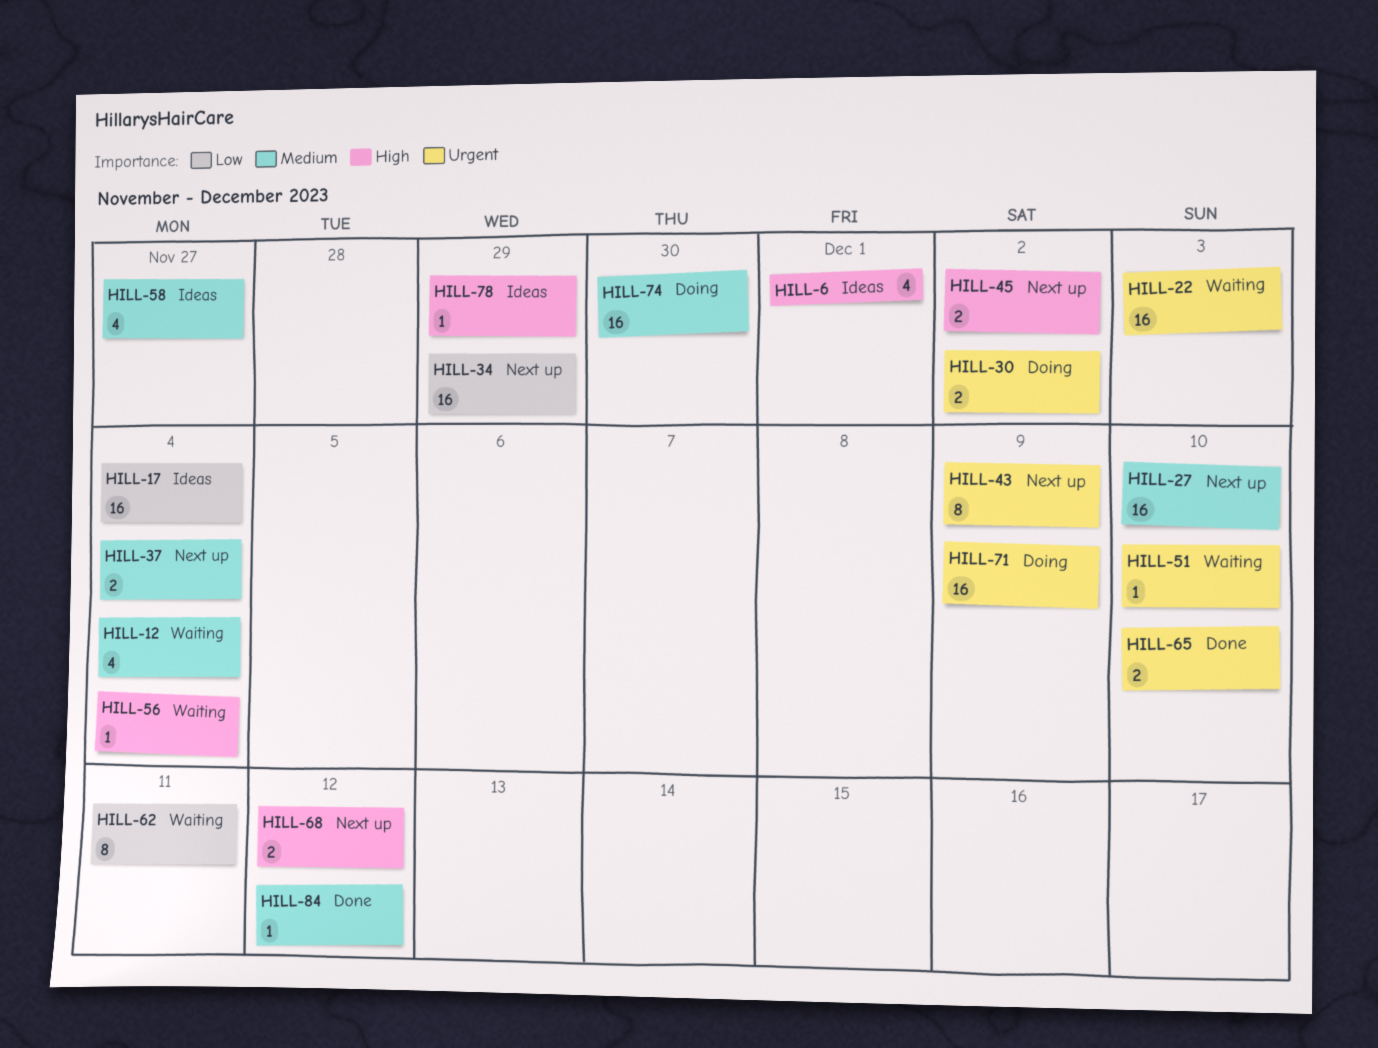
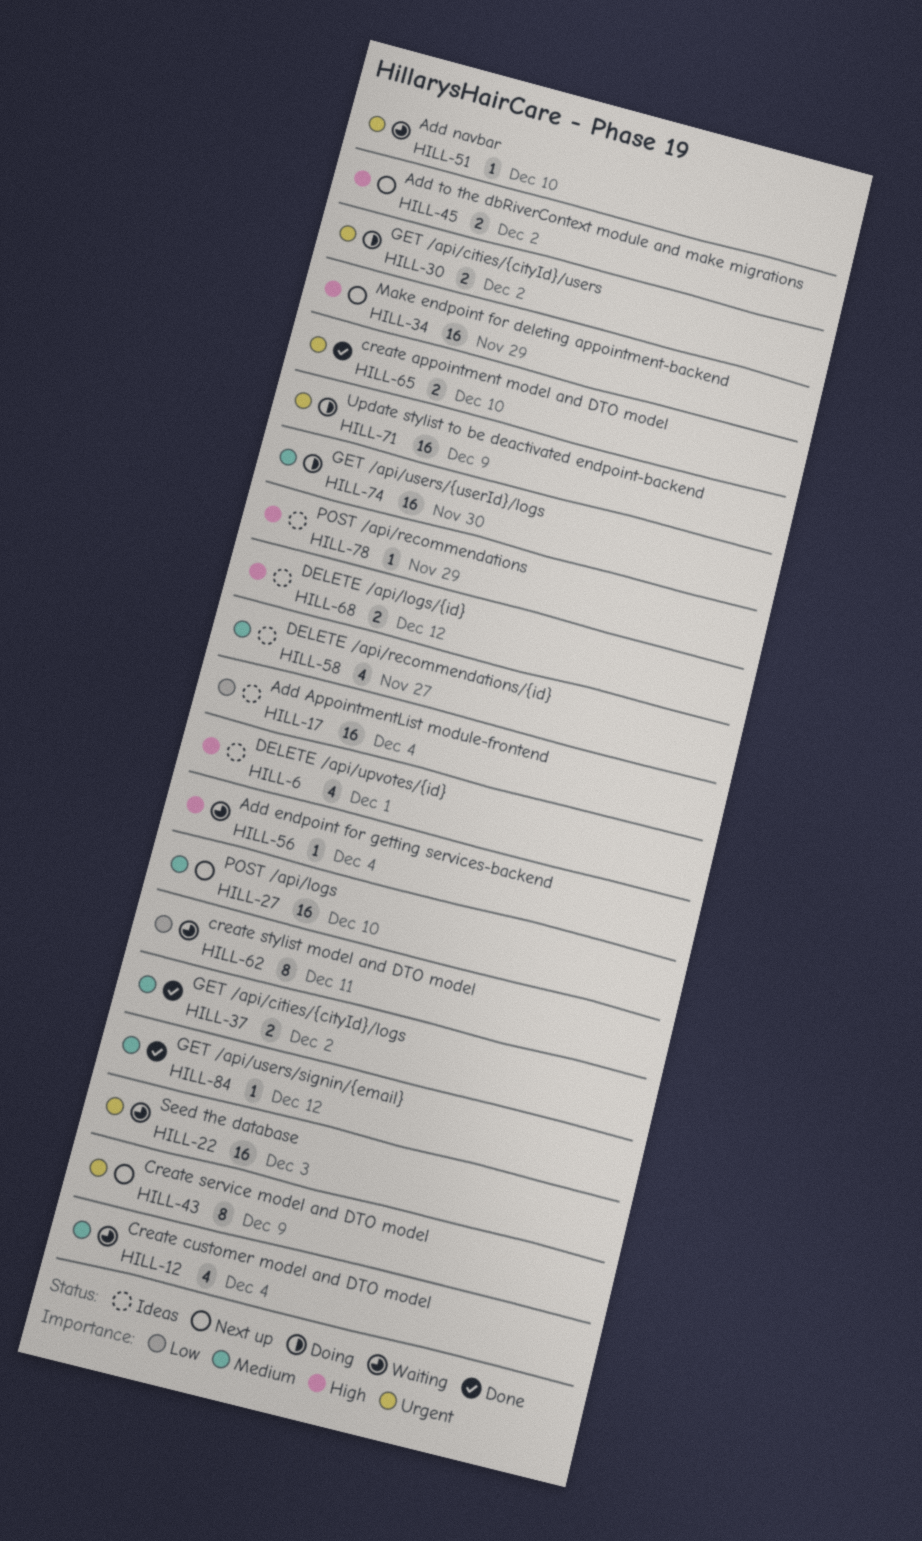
HILL-34, priority: Low -> High
HILL-37, status: Next up -> Done
HILL-37, due: Dec 4 -> Dec 2
HILL-68, status: Next up -> Ideas

